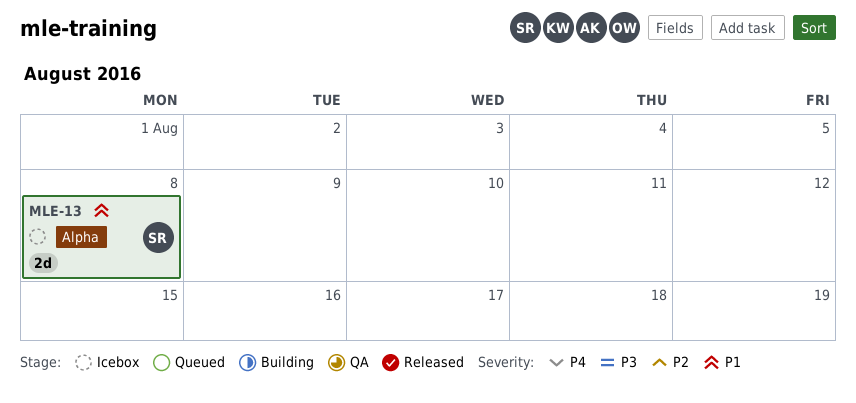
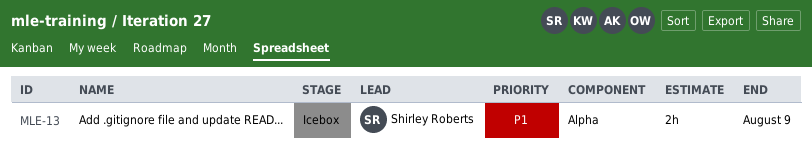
MLE-13, estimate: 2d -> 2h
MLE-13, due: Aug 8 -> Aug 9

